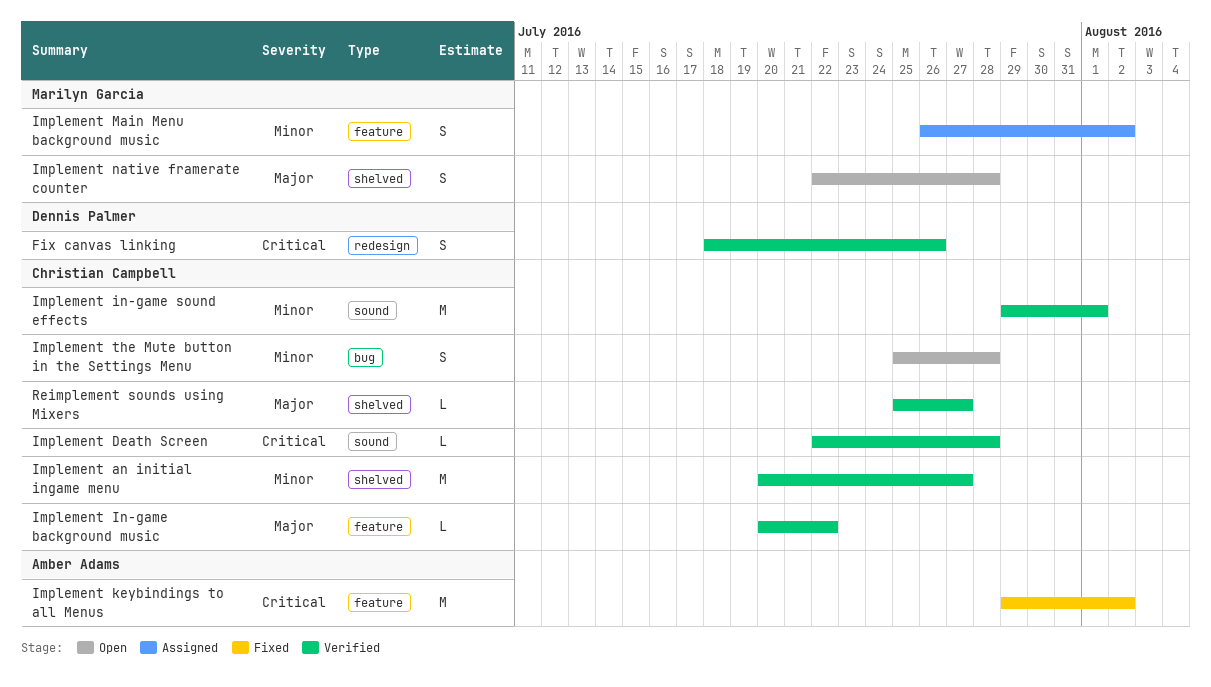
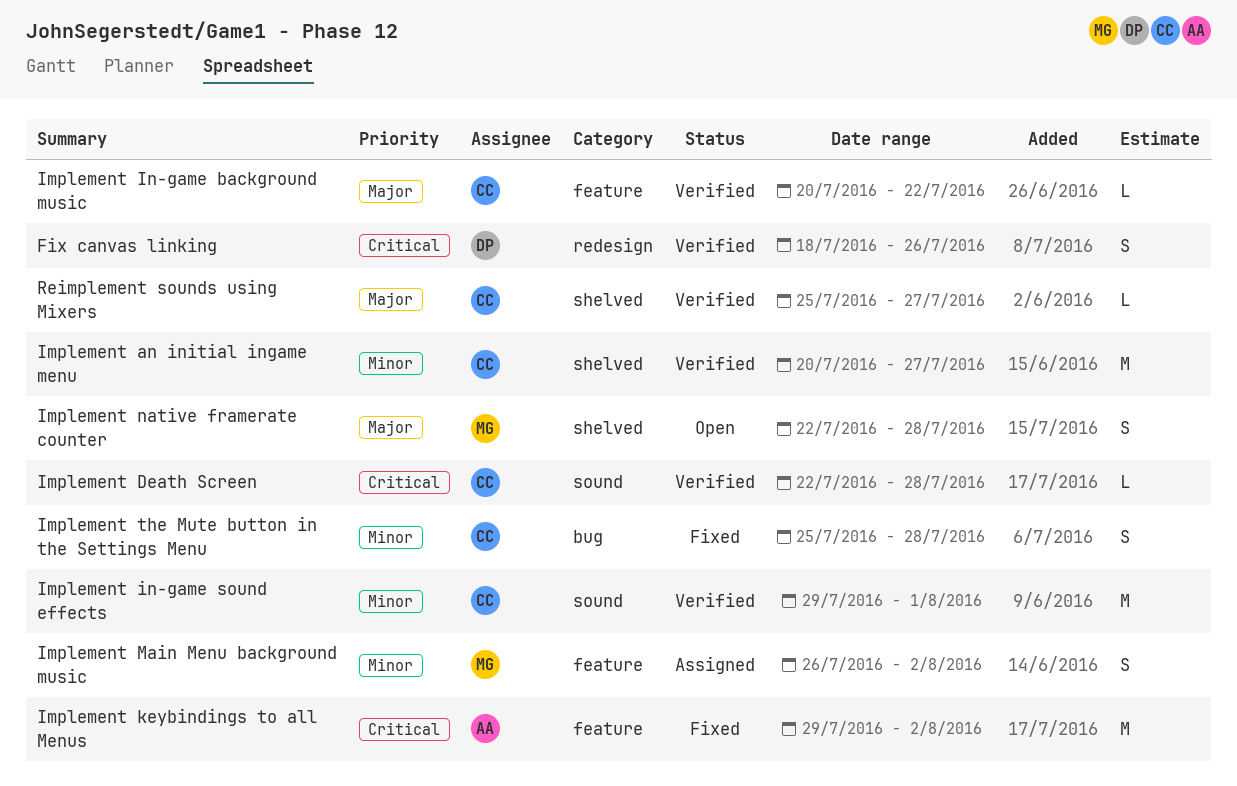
Implement the Mute button in the Settings Menu, status: Open -> Fixed

